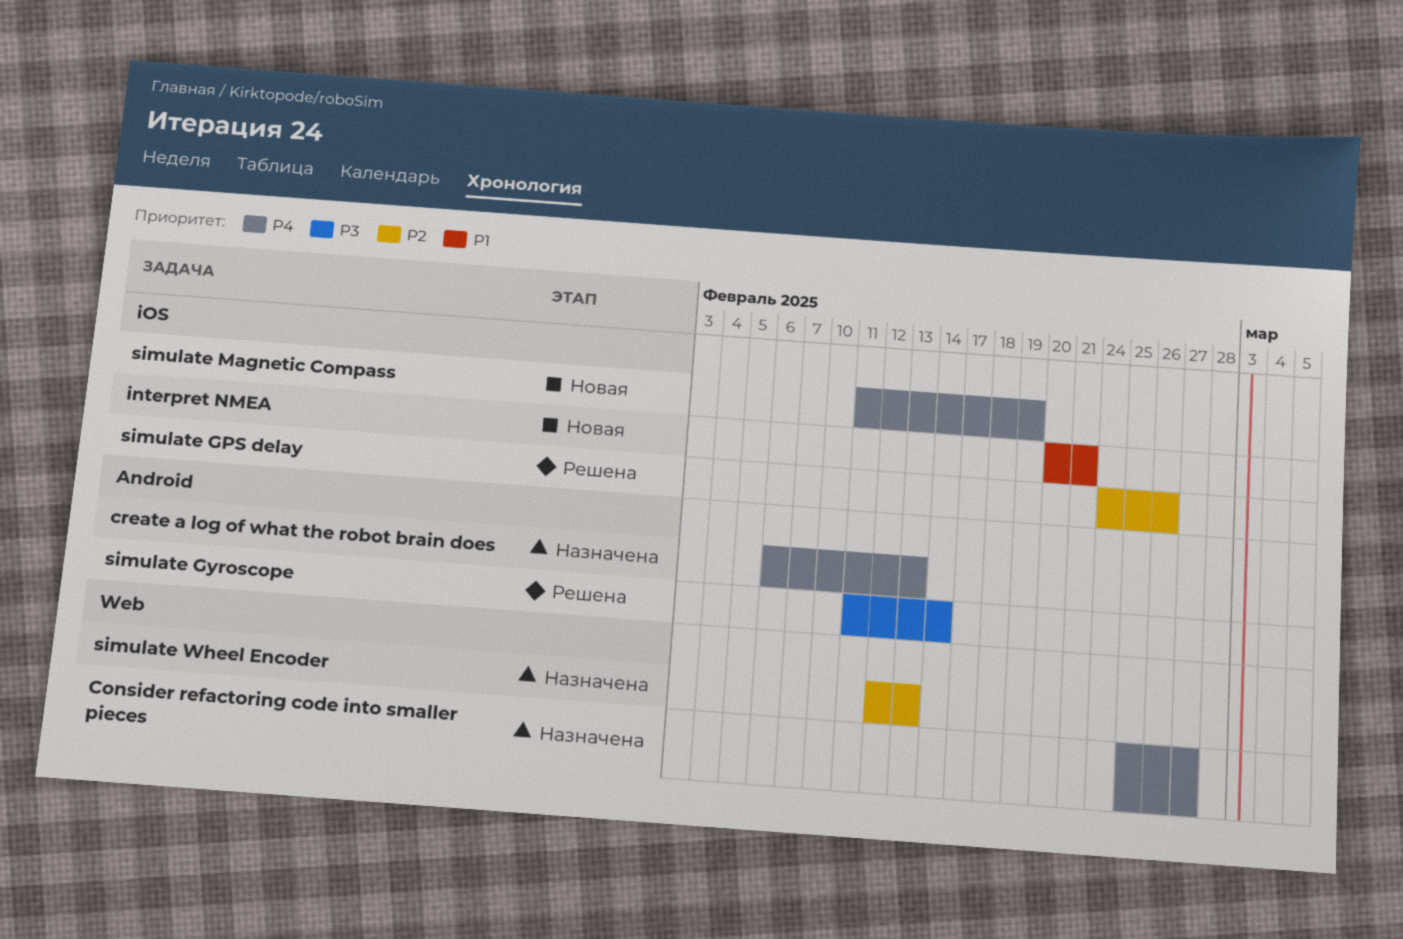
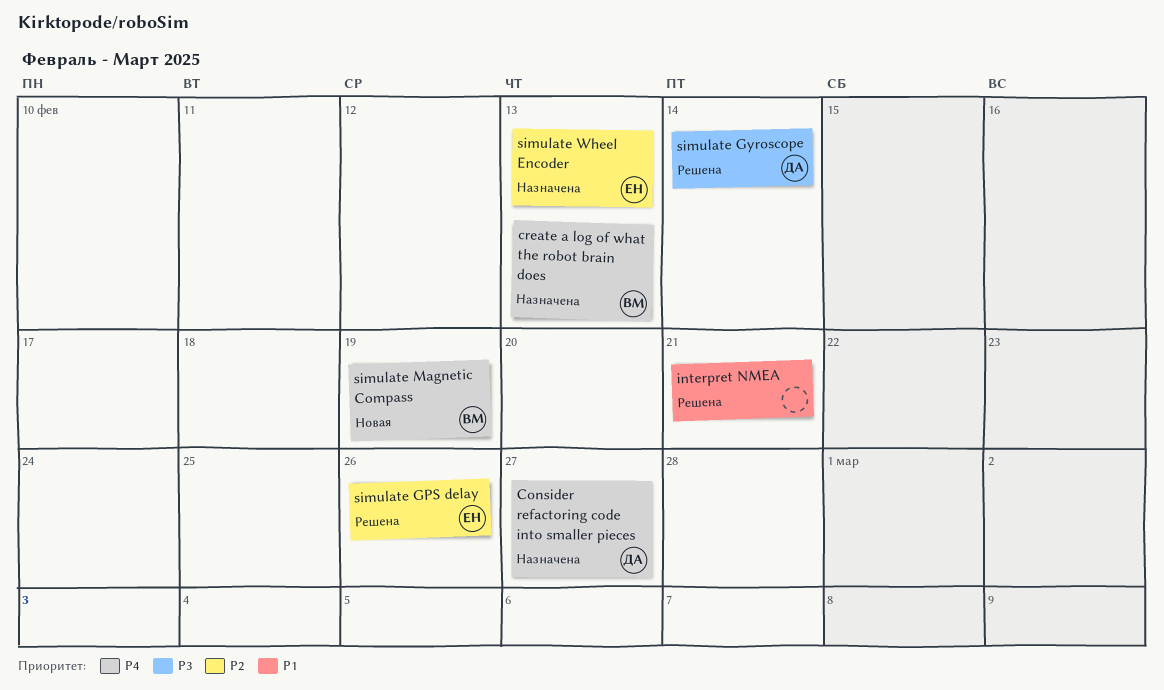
interpret NMEA, status: Новая -> Решена

